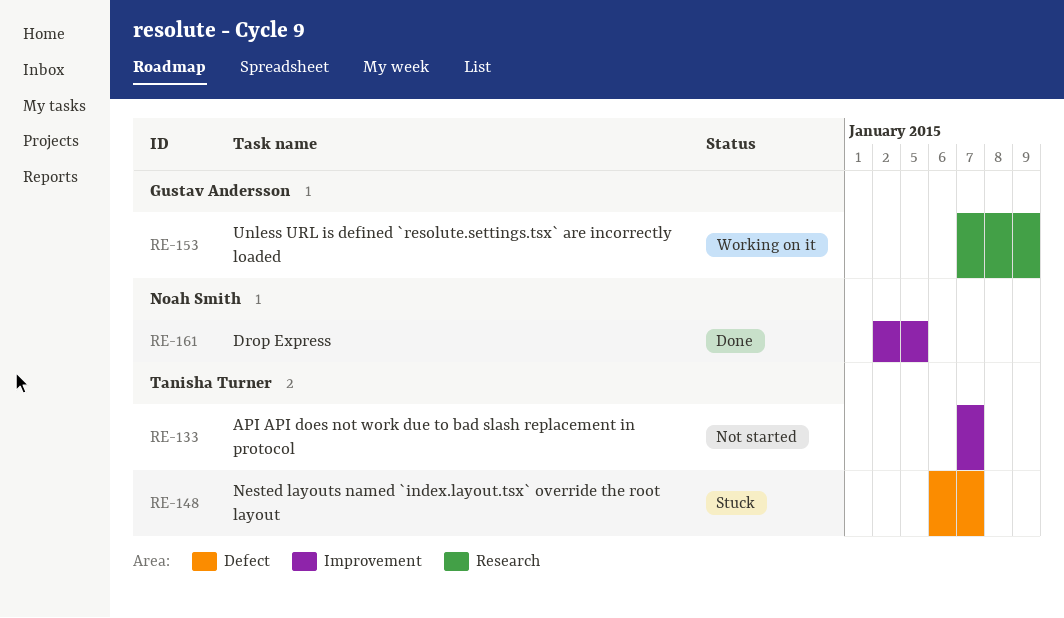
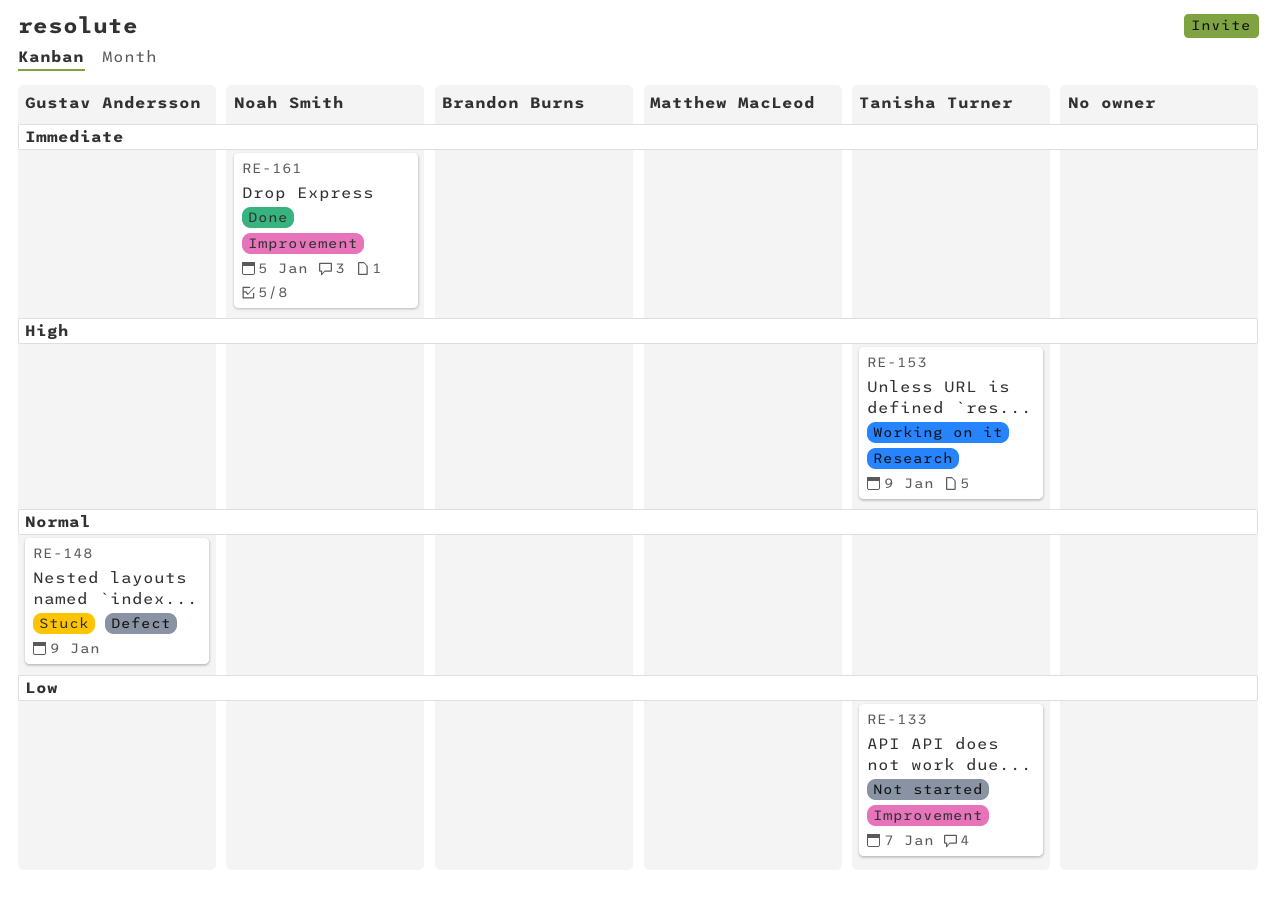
RE-148, owner: Tanisha Turner -> Gustav Andersson
RE-148, due: Jan 7 -> Jan 9
RE-153, owner: Gustav Andersson -> Tanisha Turner

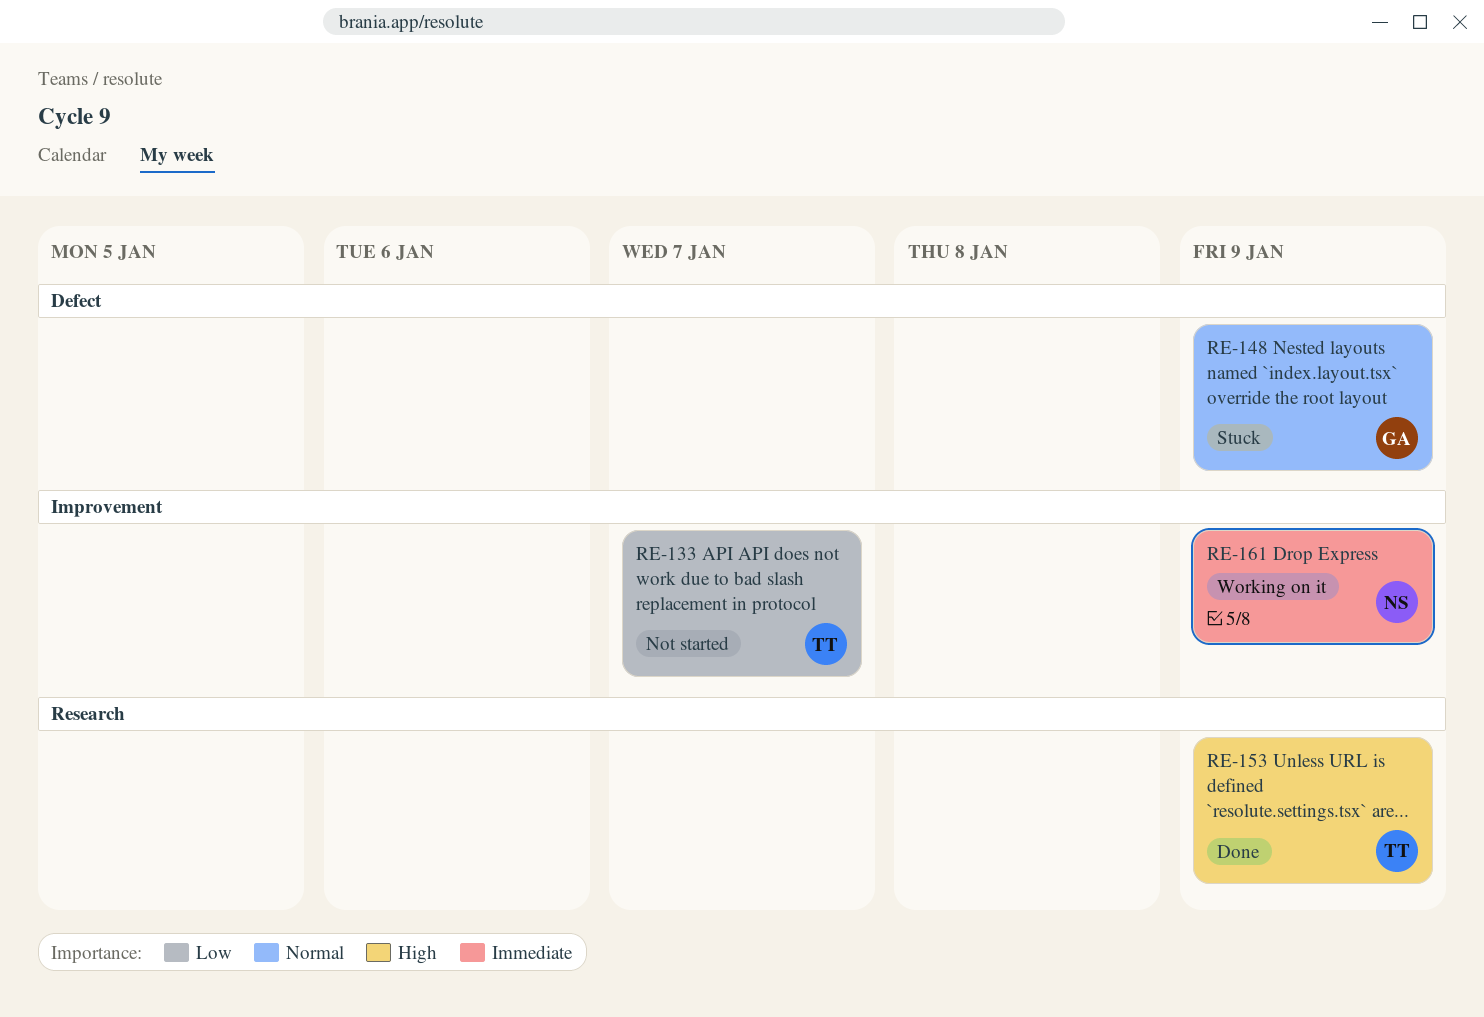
RE-153, status: Working on it -> Done
RE-161, status: Done -> Working on it
RE-161, due: Jan 5 -> Jan 9

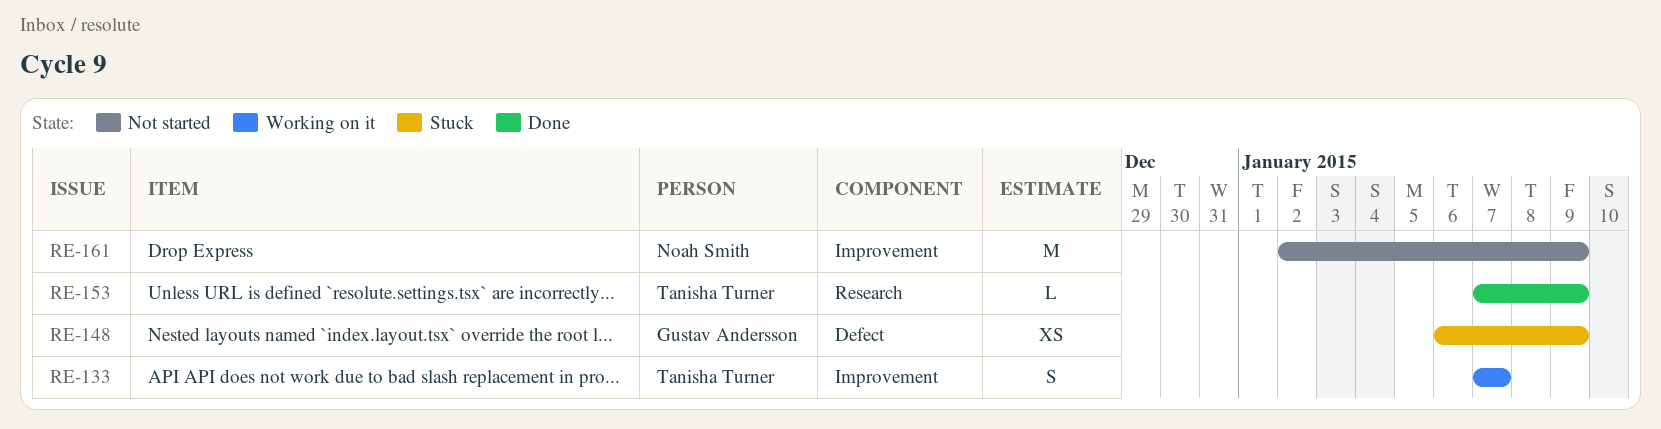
RE-133, status: Not started -> Working on it
RE-161, status: Working on it -> Not started

